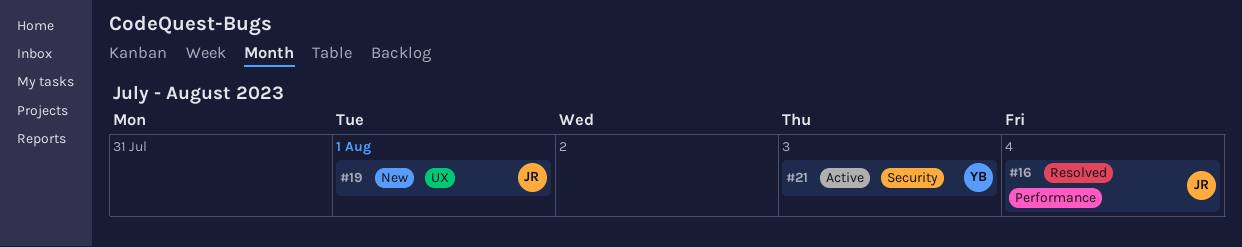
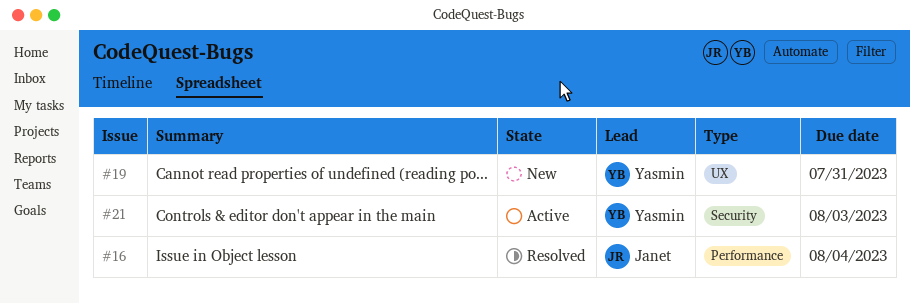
#19, owner: Janet -> Yasmin
#19, due: Aug 1 -> Jul 31

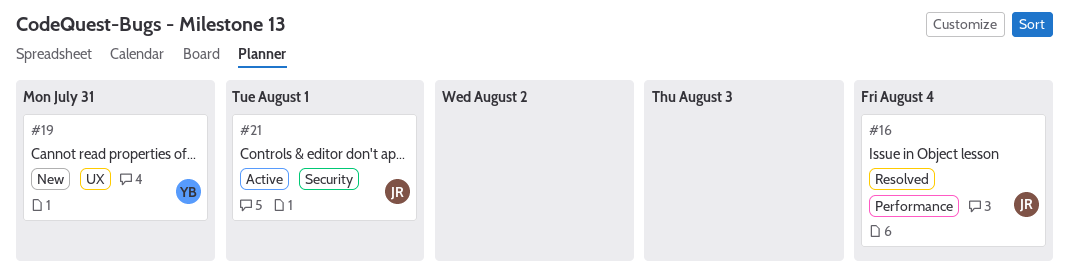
#21, owner: Yasmin -> Janet
#21, due: Aug 3 -> Aug 1

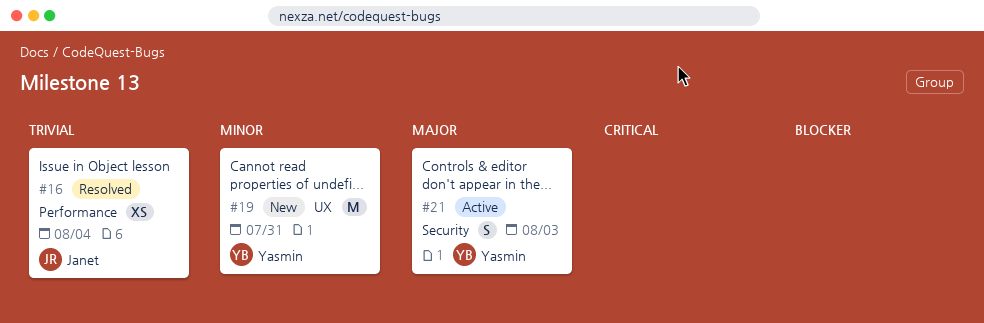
#21, owner: Janet -> Yasmin
#21, due: Aug 1 -> Aug 3

